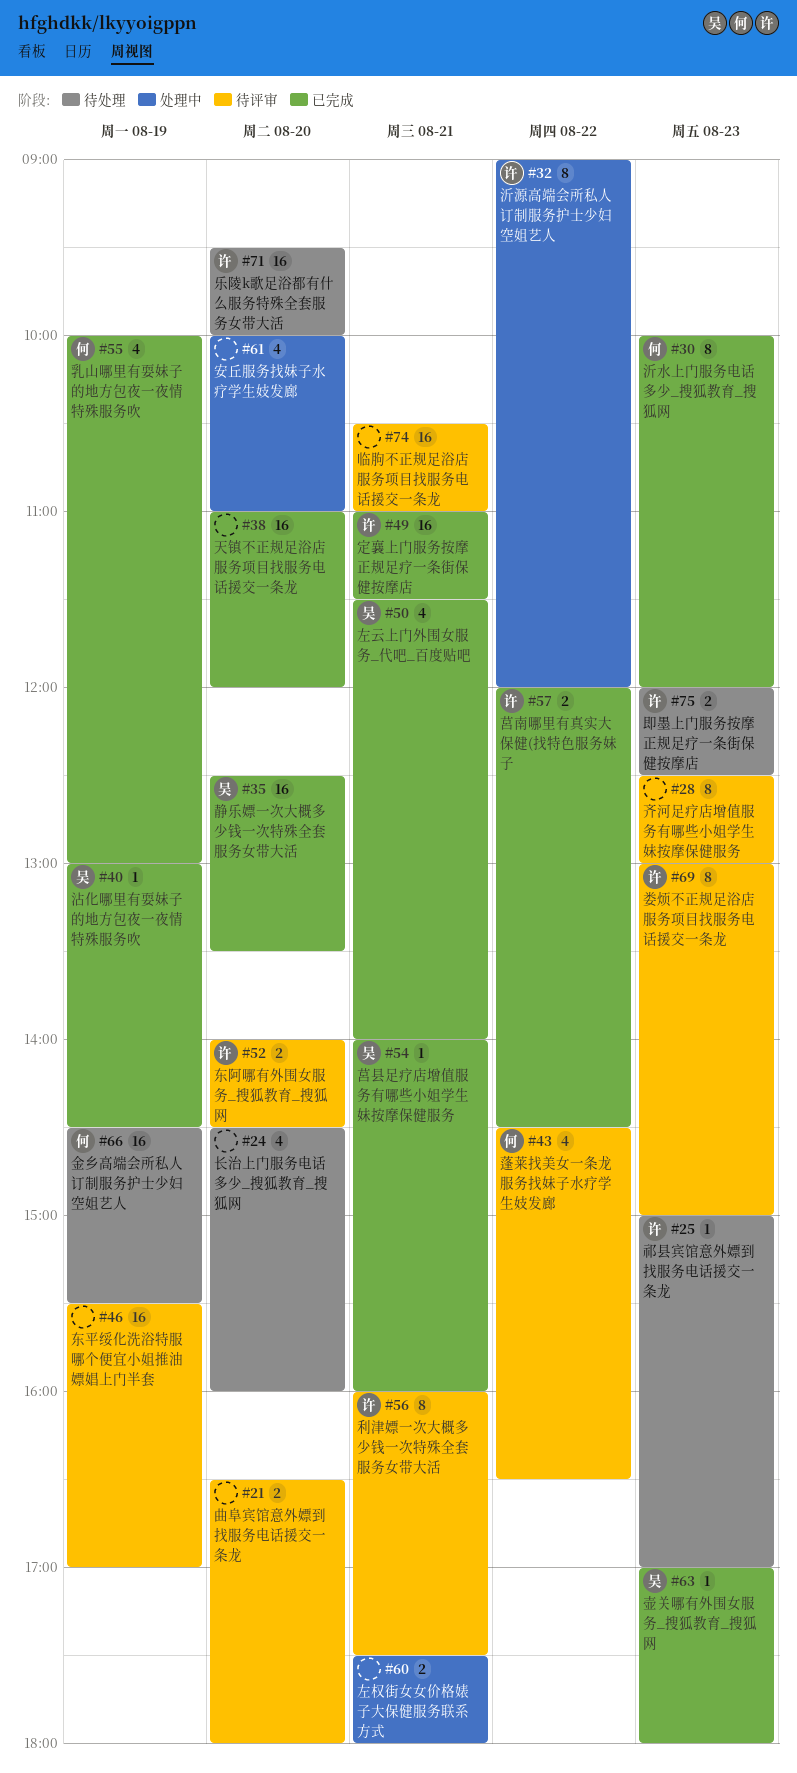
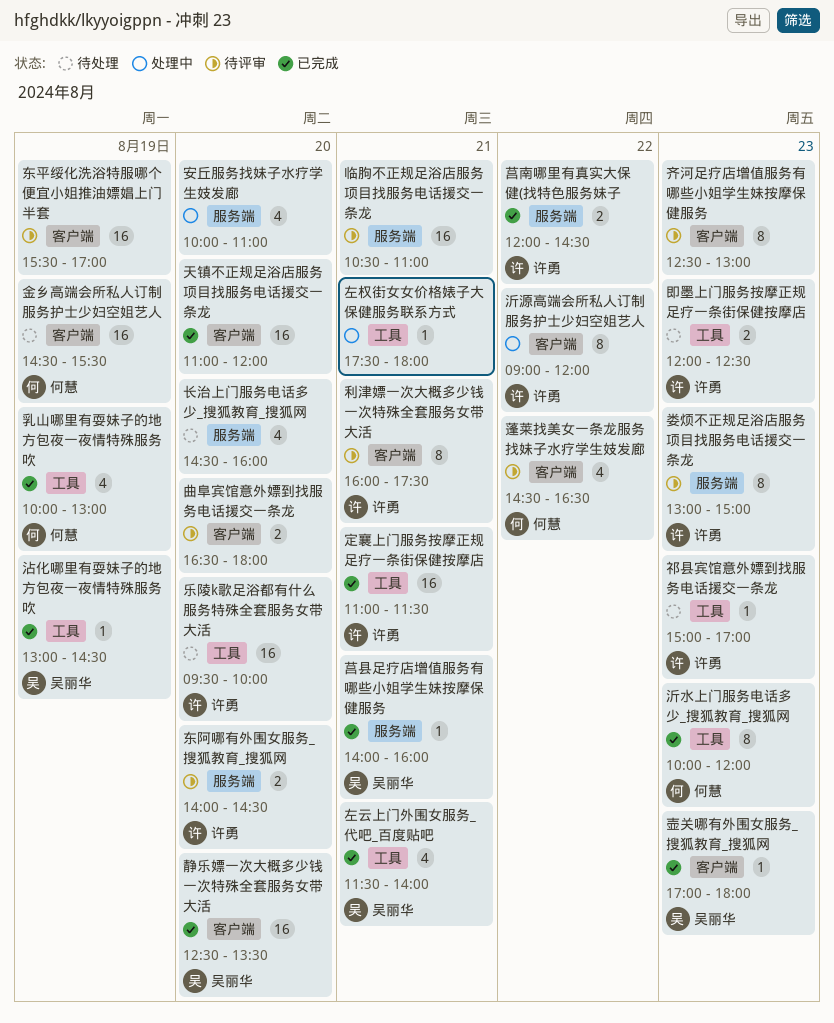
左权街女女价格婊子大保健服务联系方式, estimate: 2 -> 1

